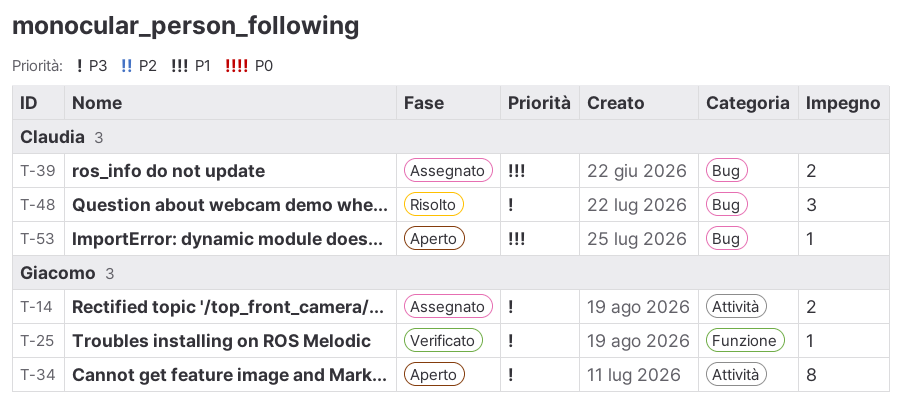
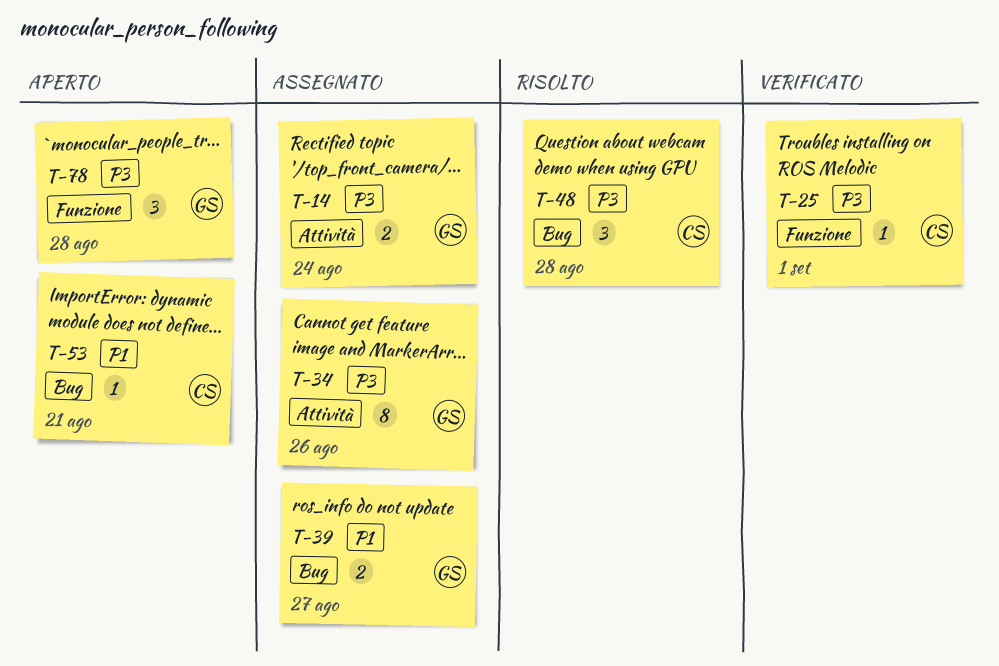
T-25, owner: Giacomo -> Claudia
T-34, status: Aperto -> Assegnato
T-39, owner: Claudia -> Giacomo
T-78: none -> present

